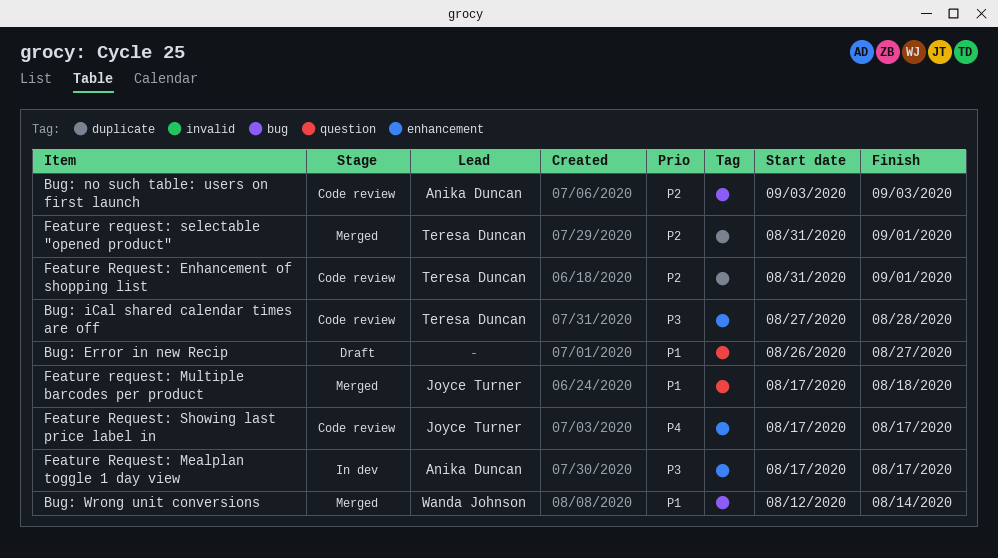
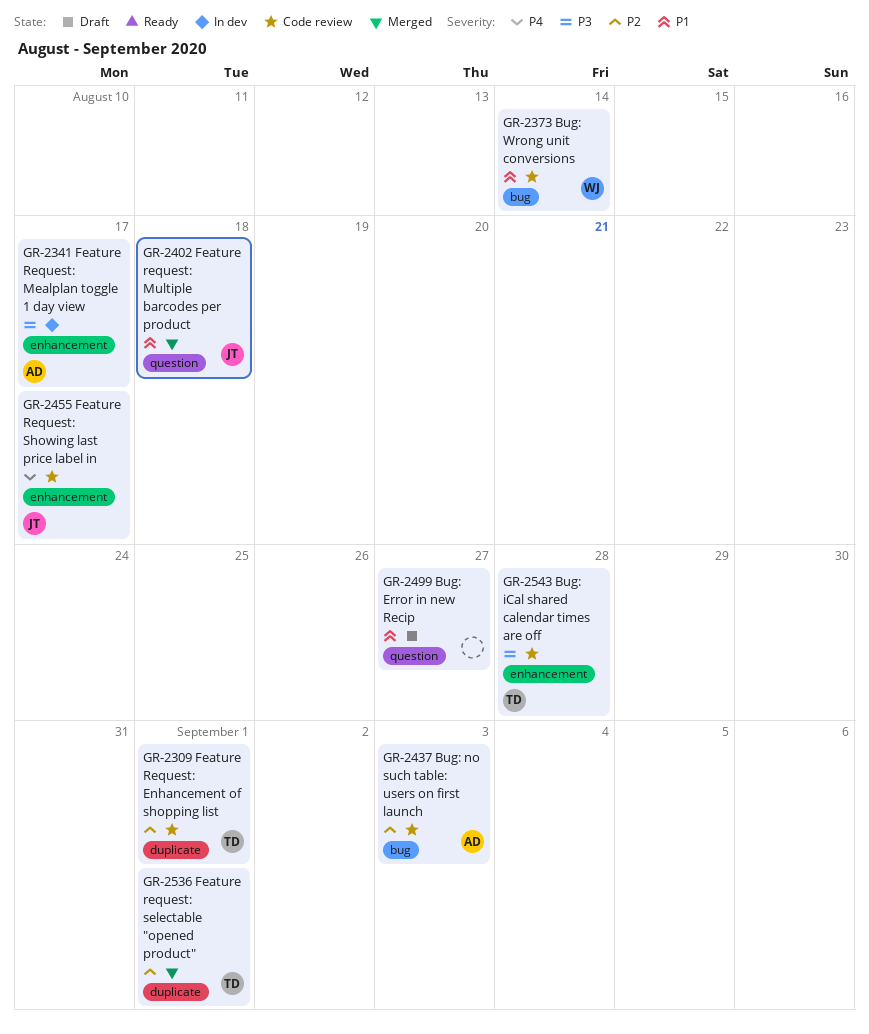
Bug: Wrong unit conversions, status: Merged -> Code review

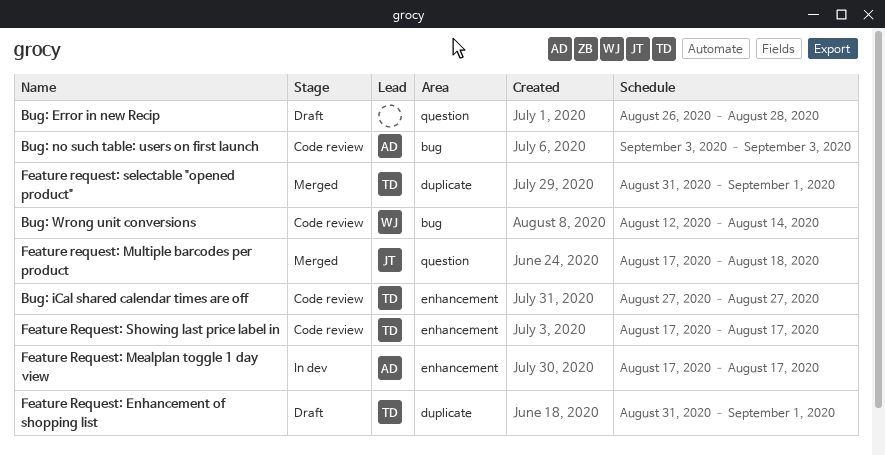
Bug: Error in new Recip, due: Aug 27 -> Aug 28
Bug: iCal shared calendar times are off, due: Aug 28 -> Aug 27
Feature Request: Enhancement of shopping list, status: Code review -> Draft
Feature Request: Showing last price label in, owner: JT -> TD

